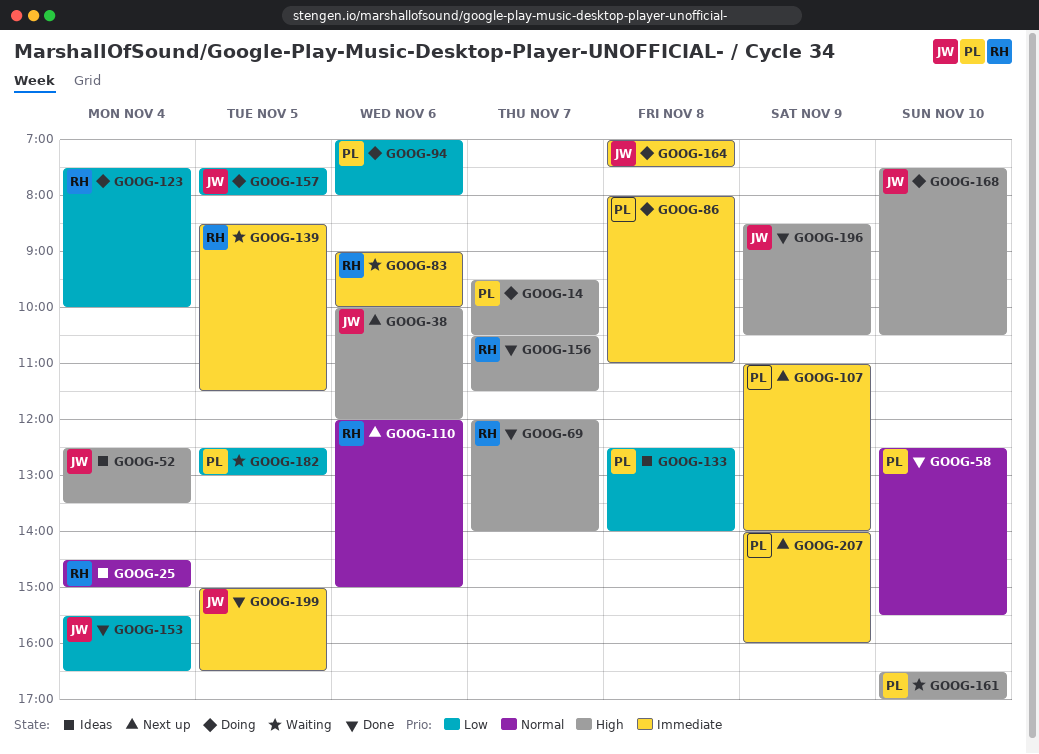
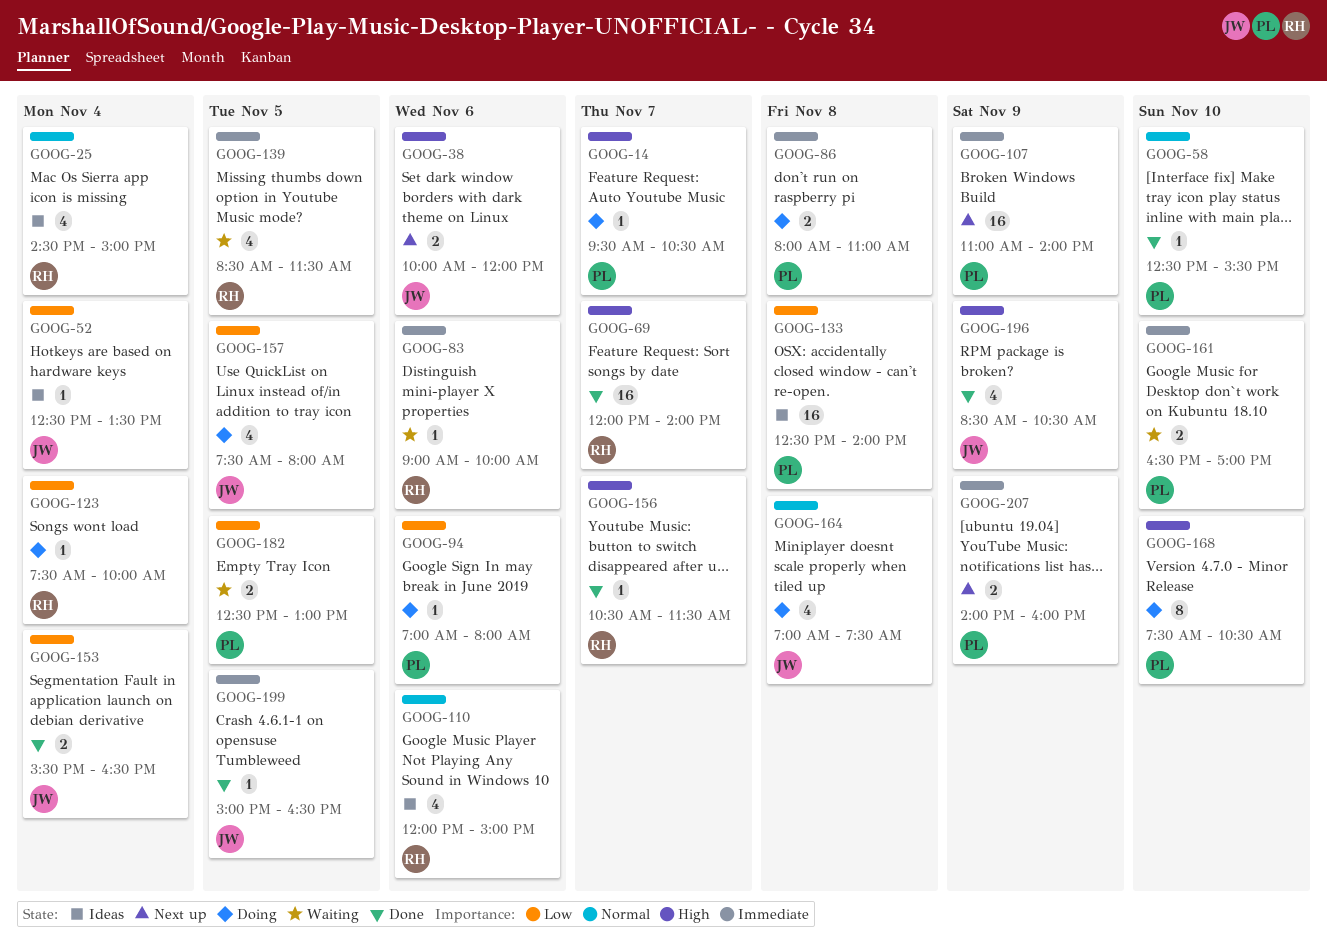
GOOG-52, priority: High -> Low
GOOG-110, status: Next up -> Ideas
GOOG-161, priority: High -> Immediate
GOOG-164, priority: Immediate -> Normal
GOOG-168, owner: JW -> PL

